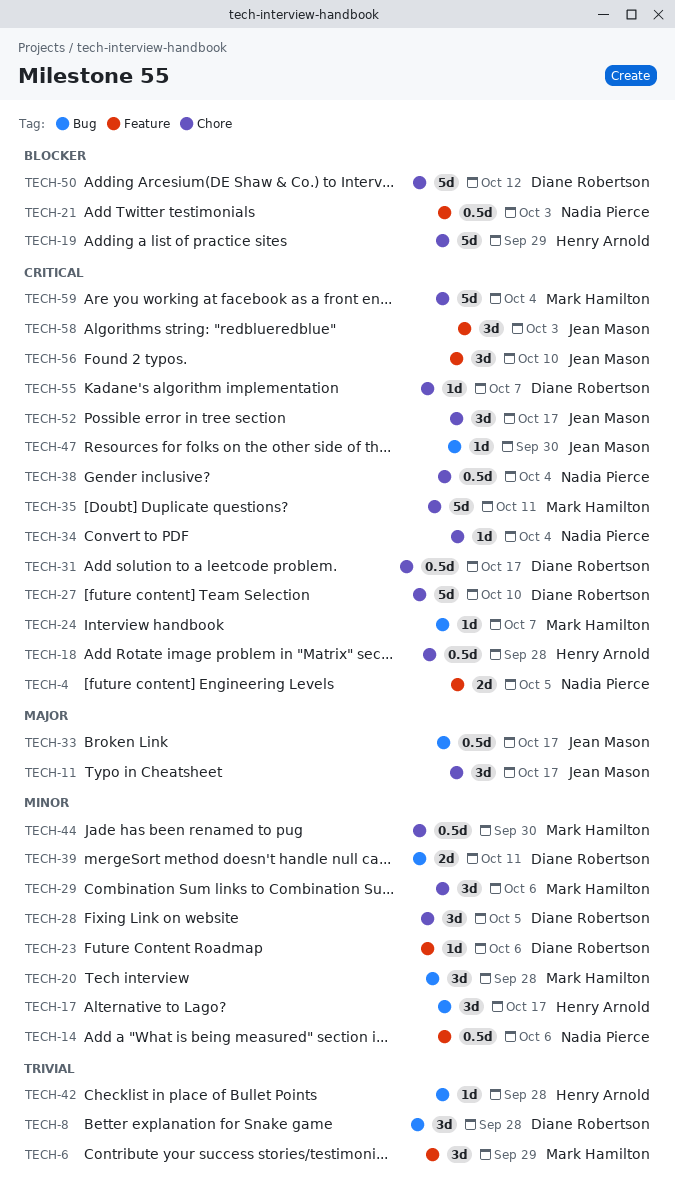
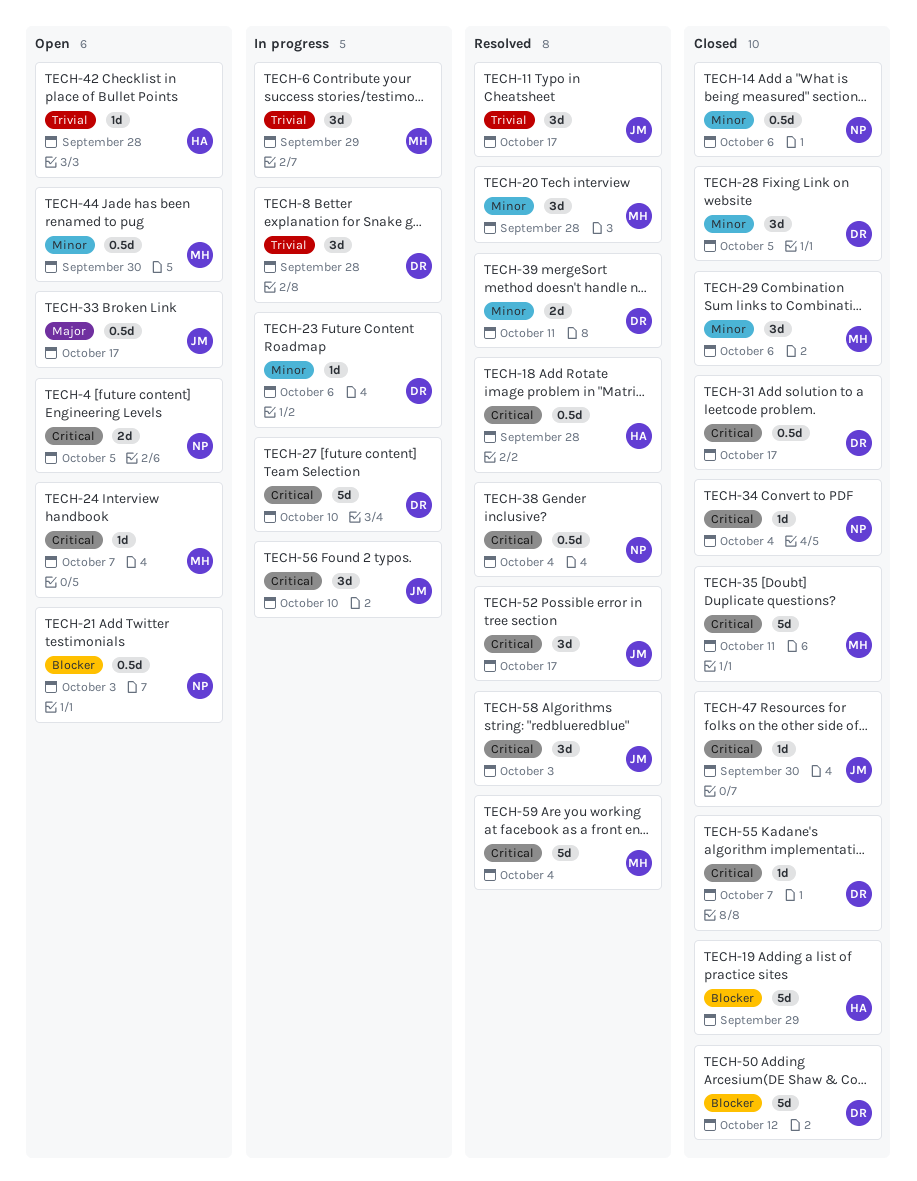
TECH-11, priority: Major -> Trivial
TECH-17: present -> none

